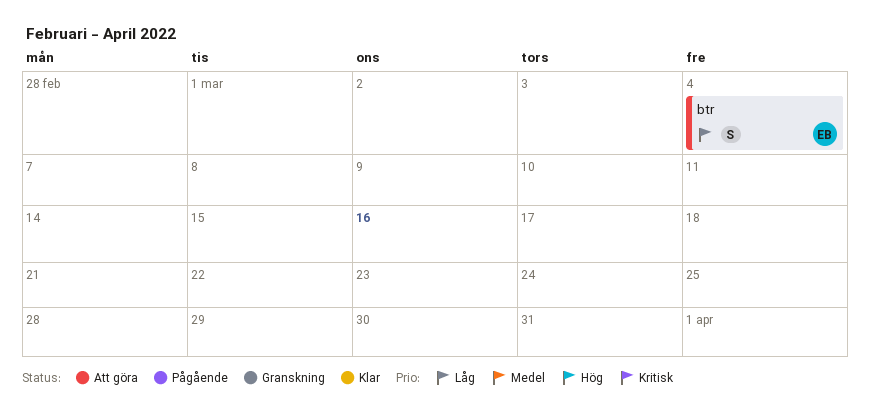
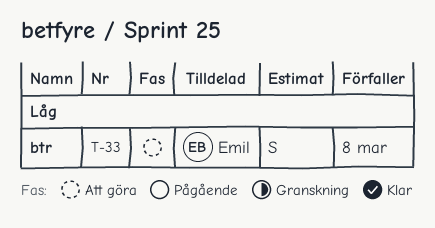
btr, due: Mar 4 -> Mar 8

